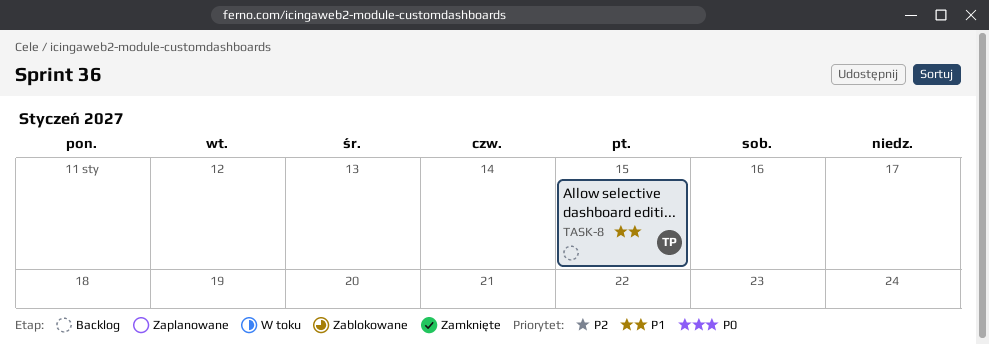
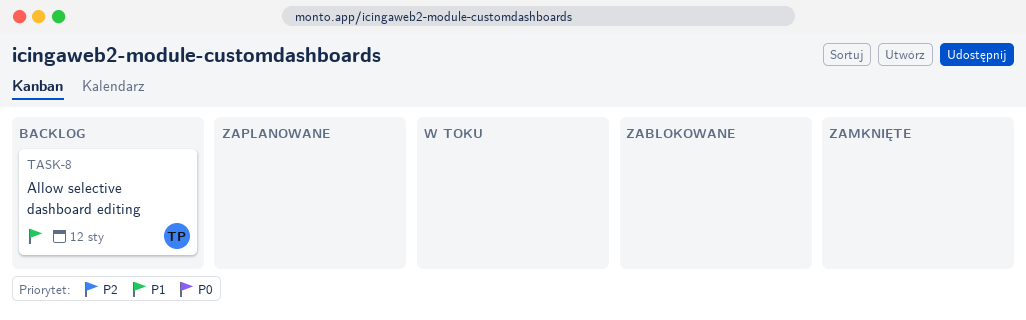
TASK-8, due: Jan 15 -> Jan 12

